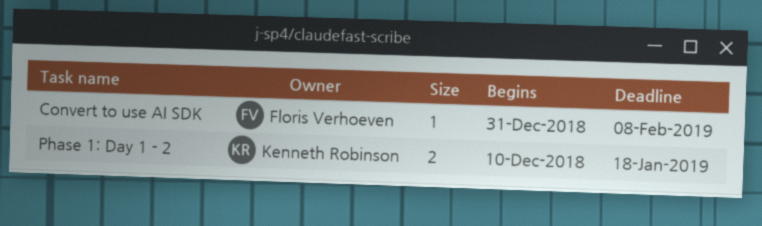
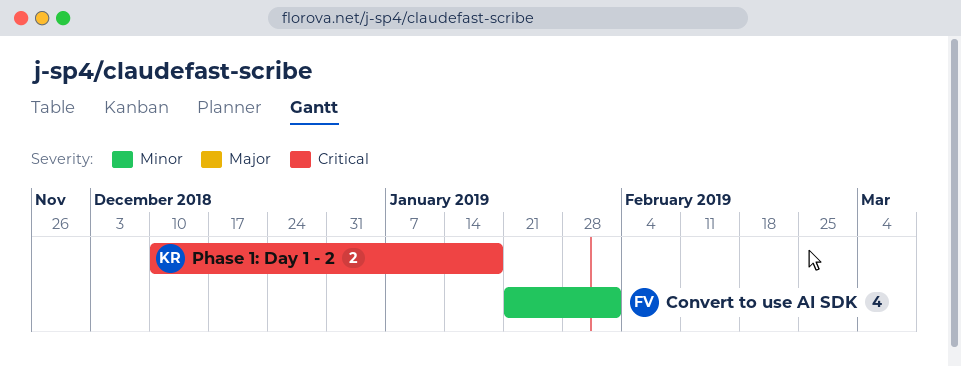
Convert to use AI SDK, estimate: 1 -> 4
Convert to use AI SDK, start: Dec 31 -> Jan 21
Convert to use AI SDK, due: Feb 8 -> Feb 1

